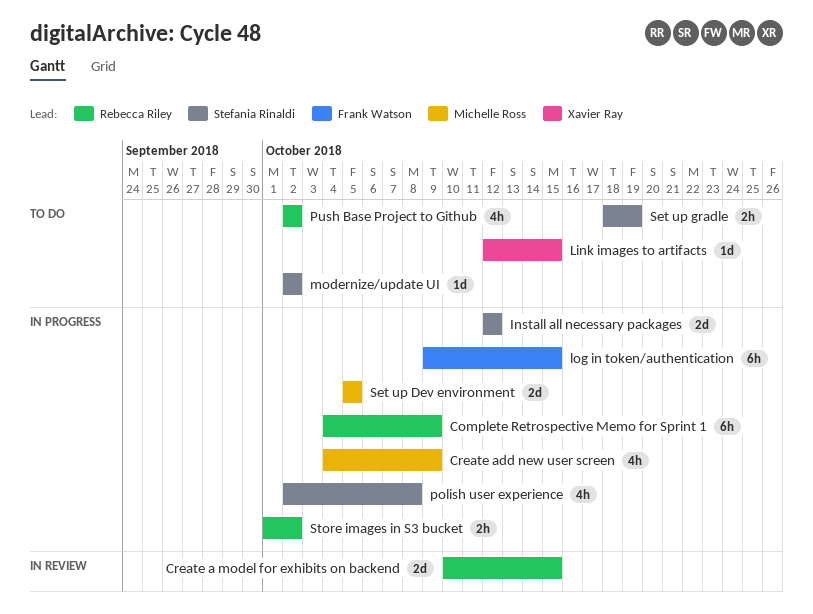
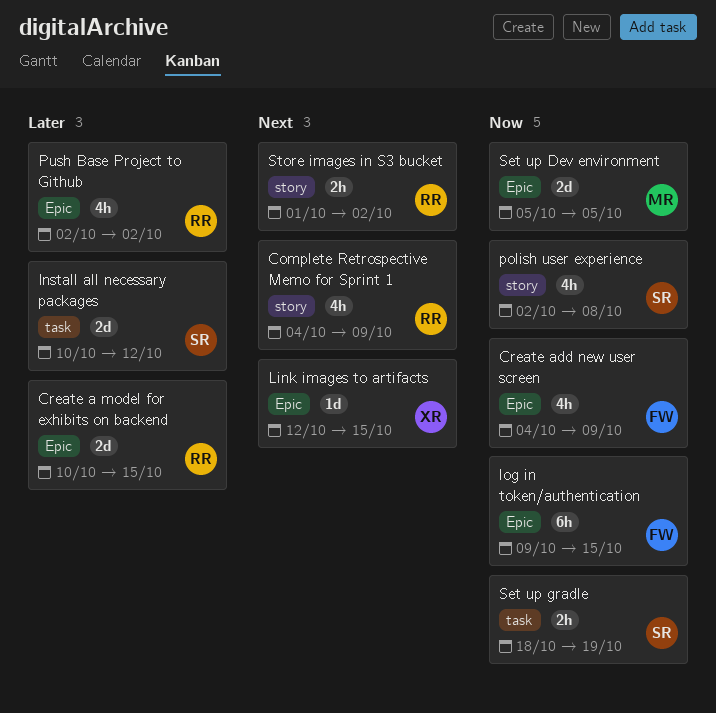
Complete Retrospective Memo for Sprint 1, estimate: 6h -> 4h
Create add new user screen, owner: Michelle Ross -> Frank Watson
Install all necessary packages, start: Oct 12 -> Oct 10
modernize/update UI: present -> none

